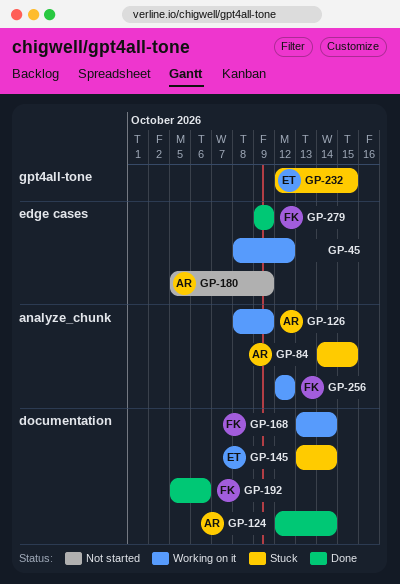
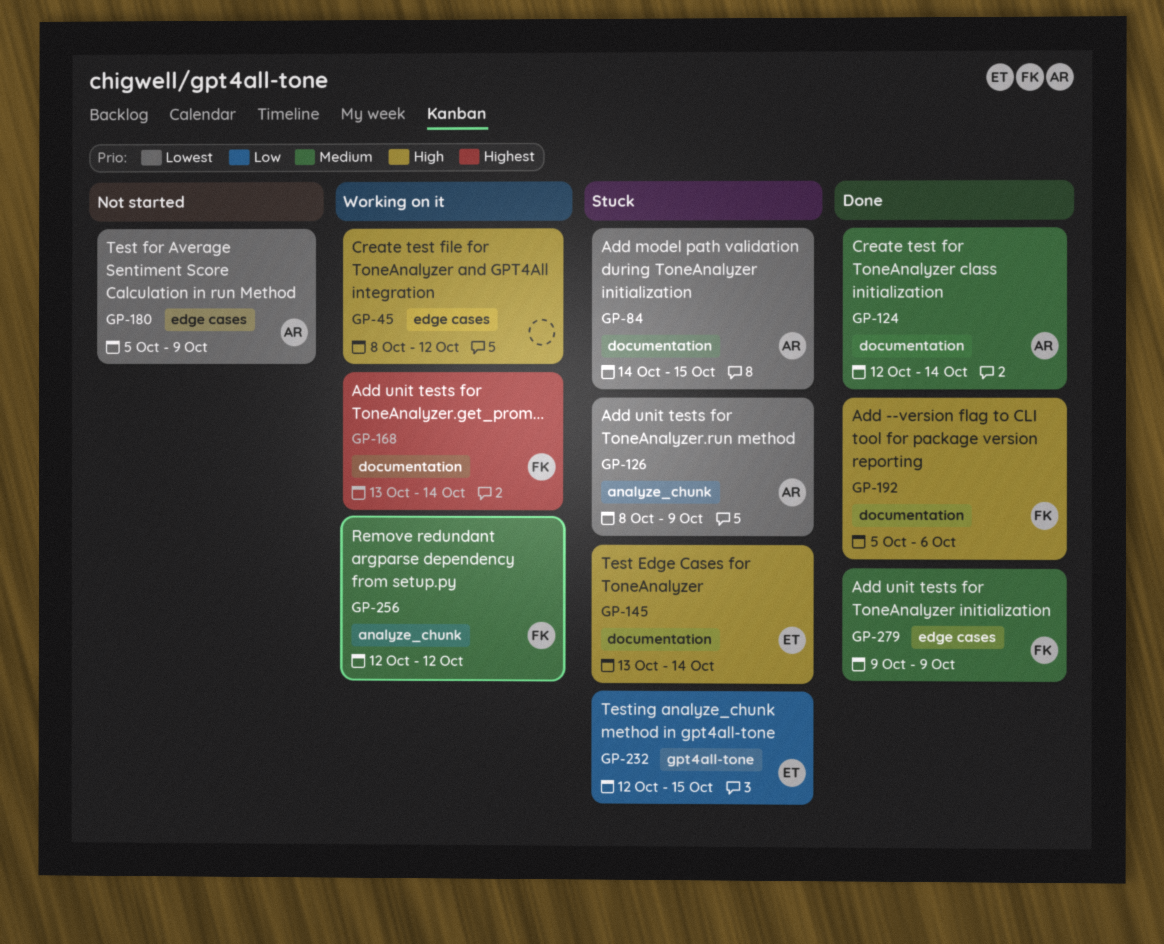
GP-84, label: analyze_chunk -> documentation
GP-126, status: Working on it -> Stuck

